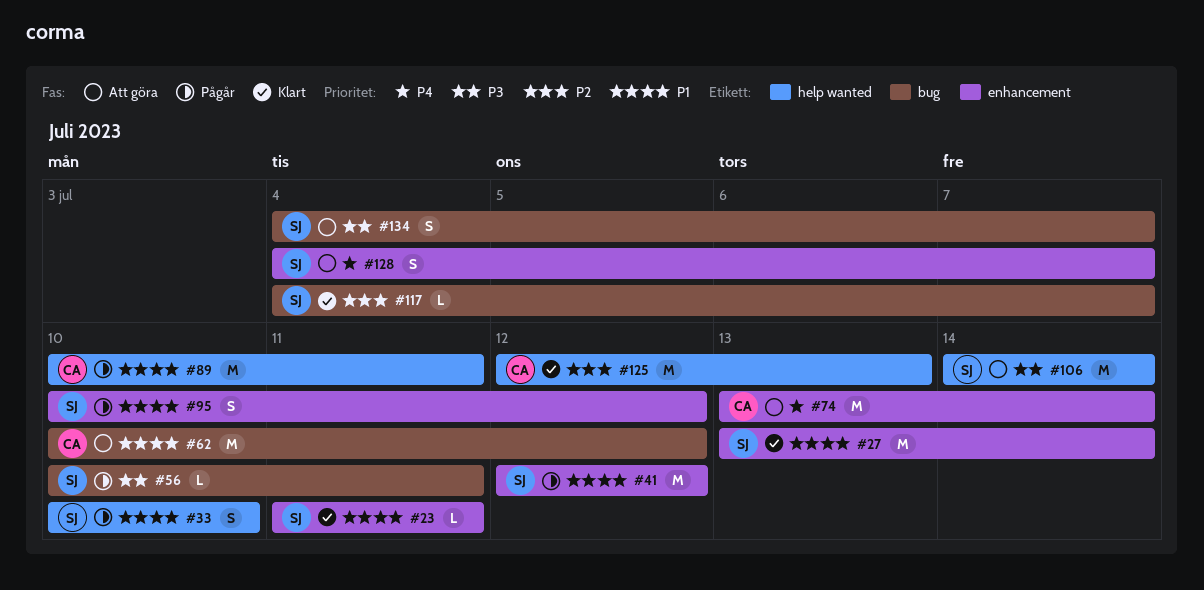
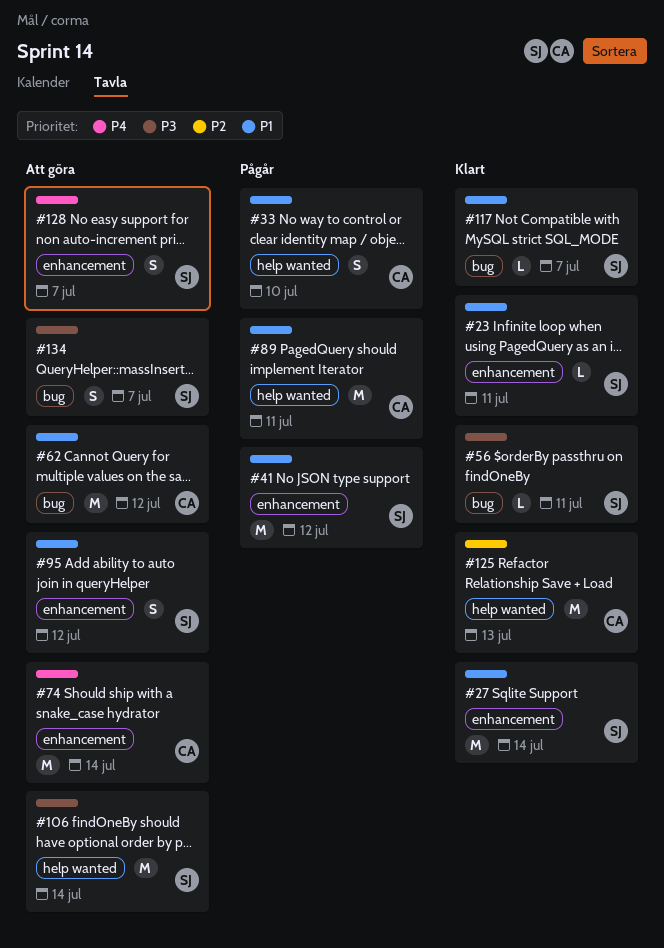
#33, owner: SJ -> CA
#56, status: Pågår -> Klart
#95, status: Pågår -> Att göra
#117, priority: P2 -> P1

